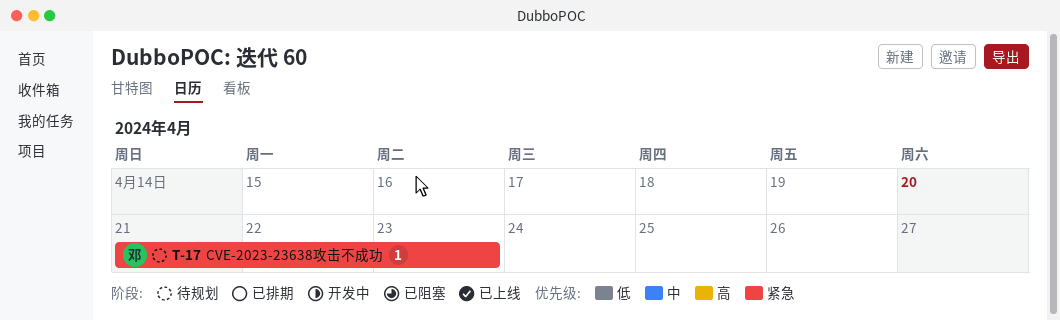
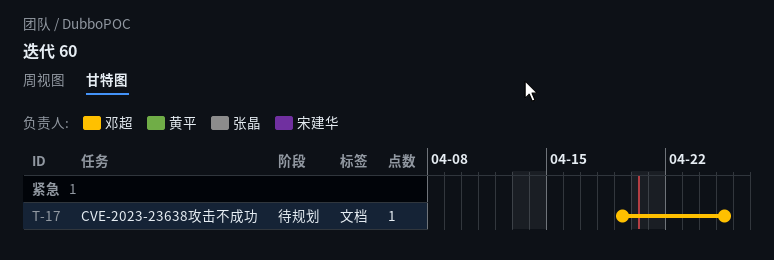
T-17, start: Apr 21 -> Apr 19
T-17, due: Apr 23 -> Apr 25

